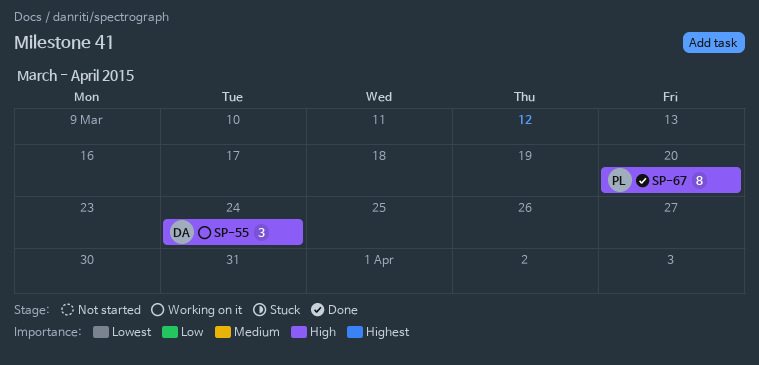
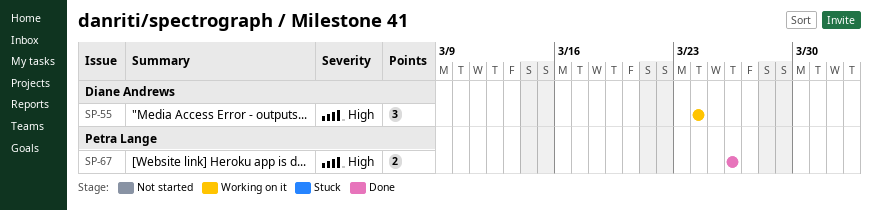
SP-67, estimate: 8 -> 2
SP-67, start: Mar 20 -> Mar 26
SP-67, due: Mar 20 -> Mar 26

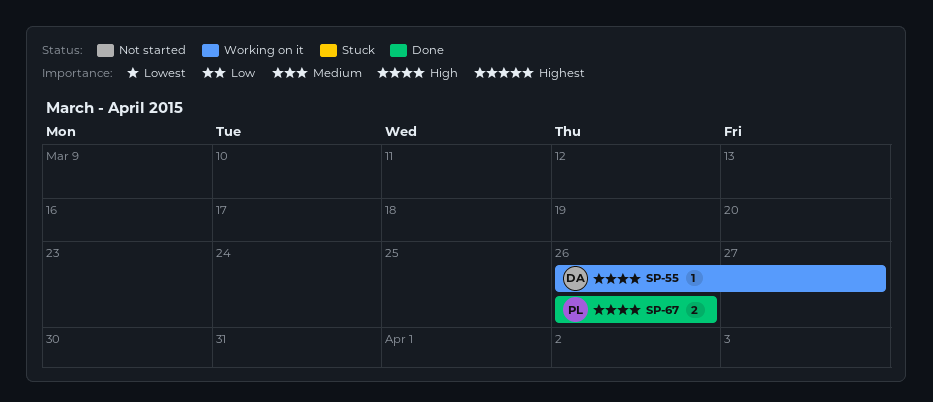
SP-55, estimate: 3 -> 1
SP-55, start: Mar 24 -> Mar 26
SP-55, due: Mar 24 -> Mar 27

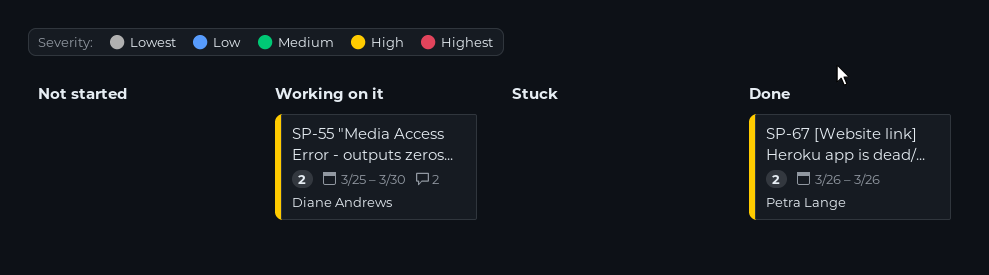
SP-55, estimate: 1 -> 2
SP-55, start: Mar 26 -> Mar 25
SP-55, due: Mar 27 -> Mar 30

